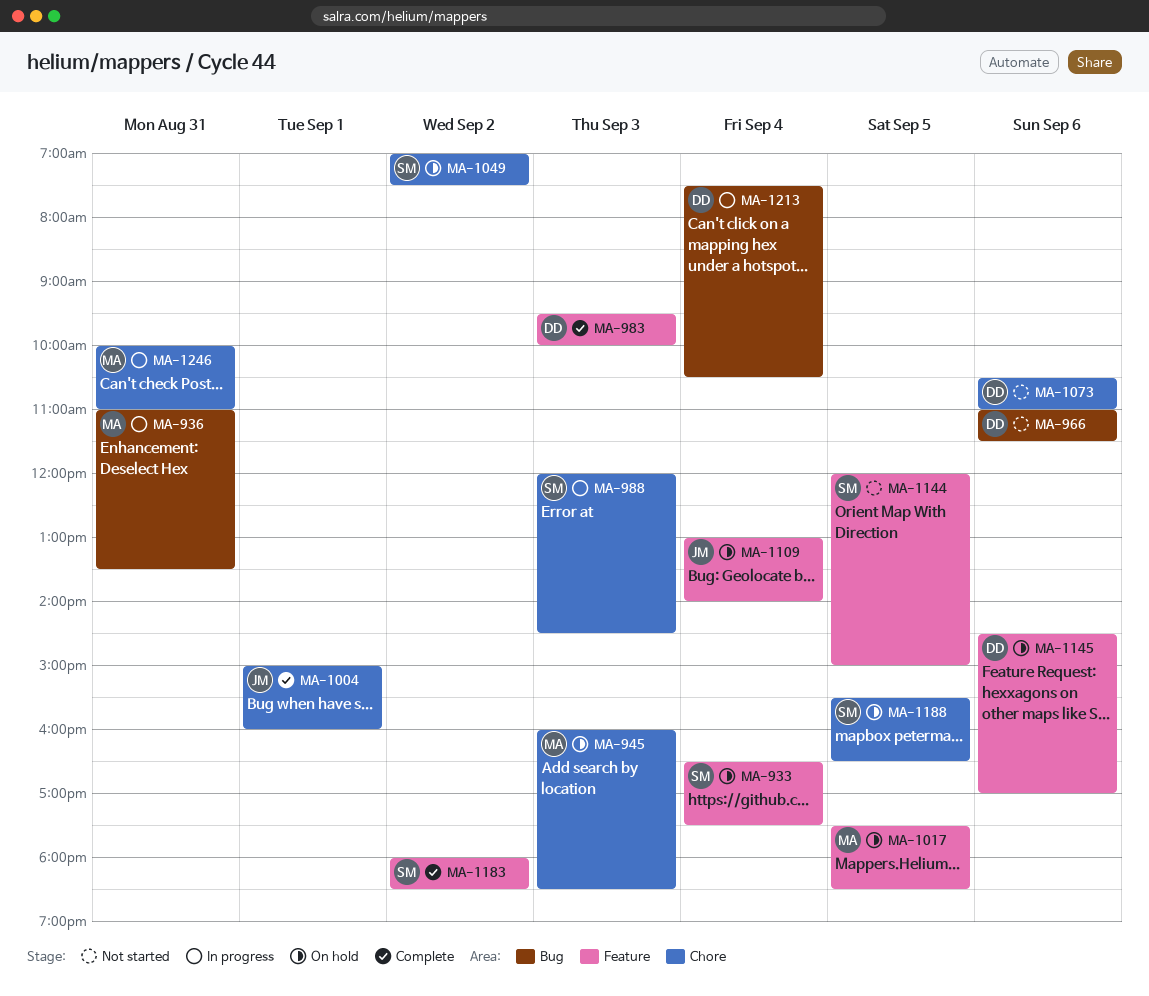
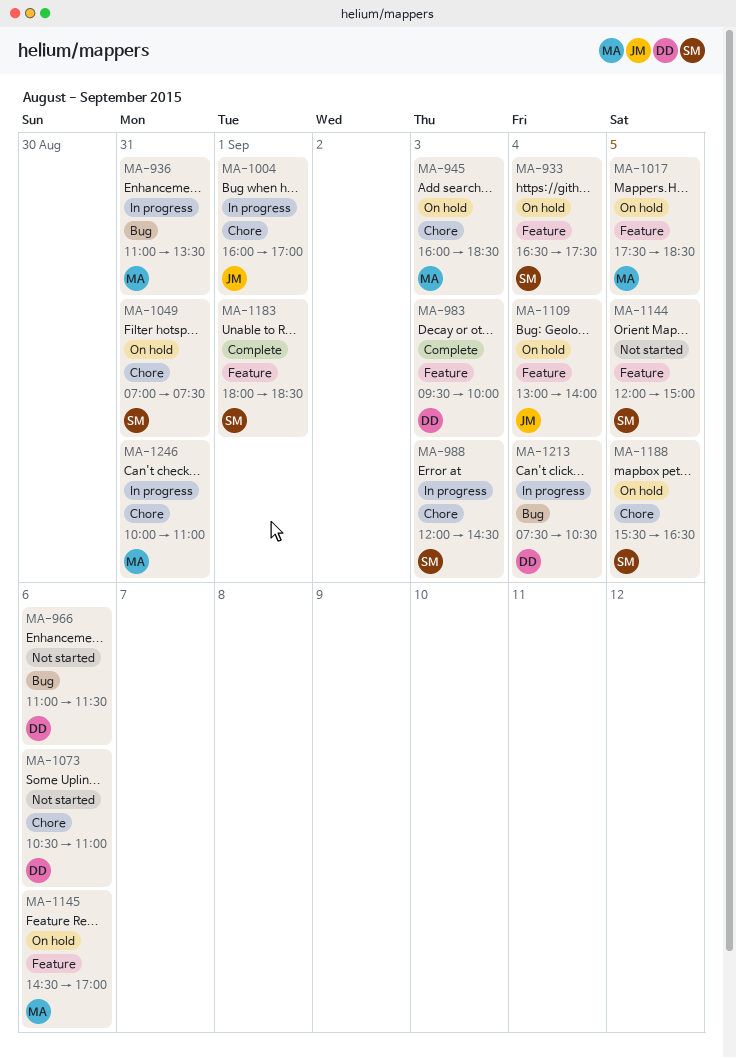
MA-1004, status: Complete -> In progress
MA-1004, begins: 15:00 -> 16:00
MA-1004, ends: 16:00 -> 17:00
MA-1049, day: Sep 2 -> Aug 31
MA-1145, owner: DD -> MA
MA-1183, day: Sep 2 -> Sep 1

